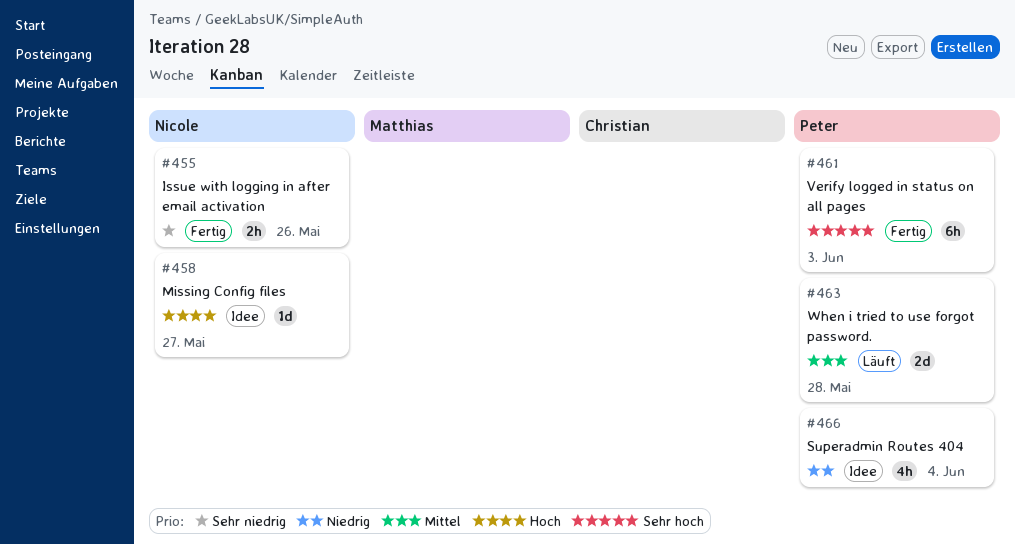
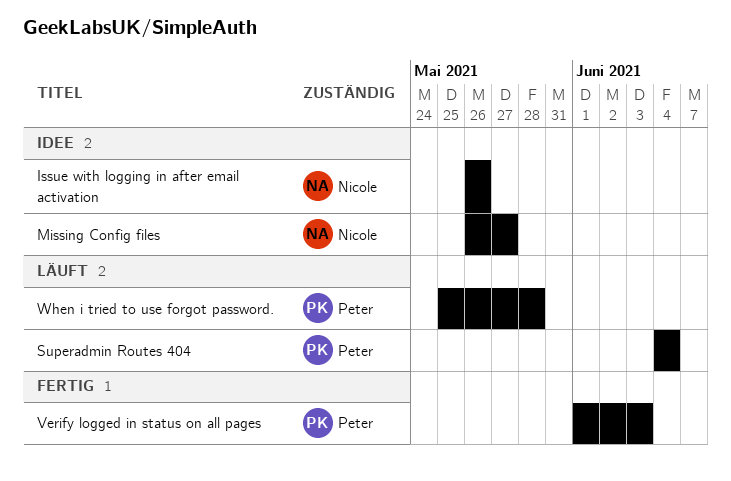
Issue with logging in after email activation, status: Fertig -> Idee
Superadmin Routes 404, status: Idee -> Läuft

